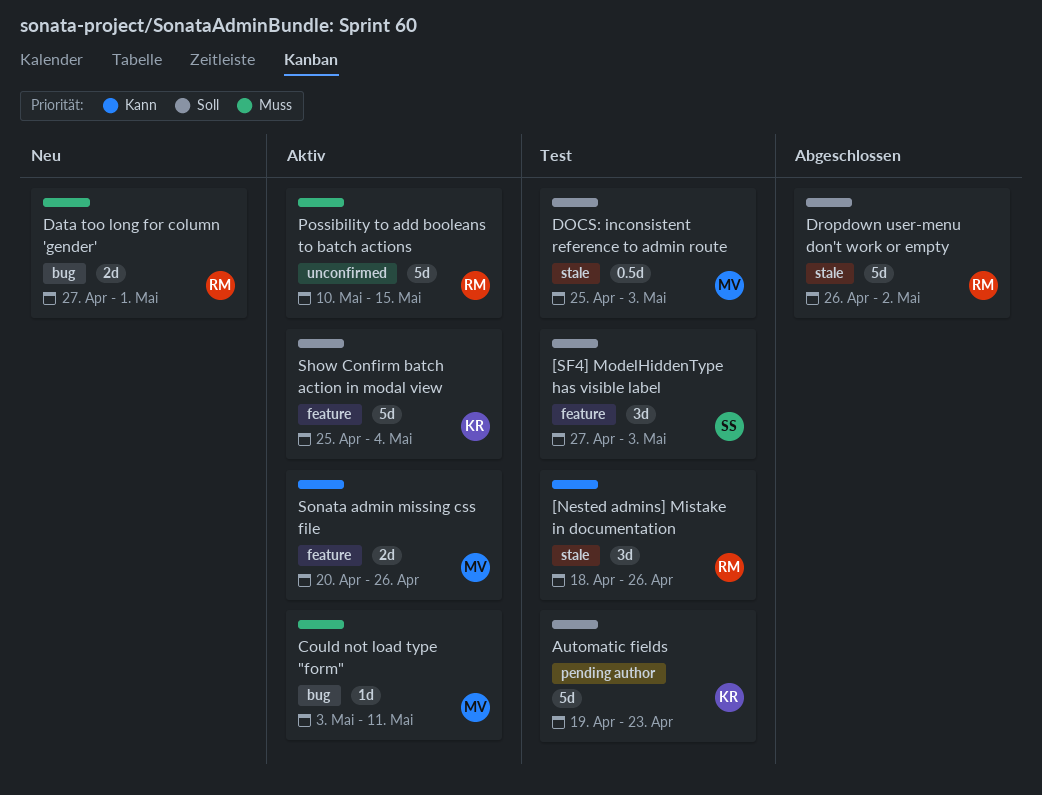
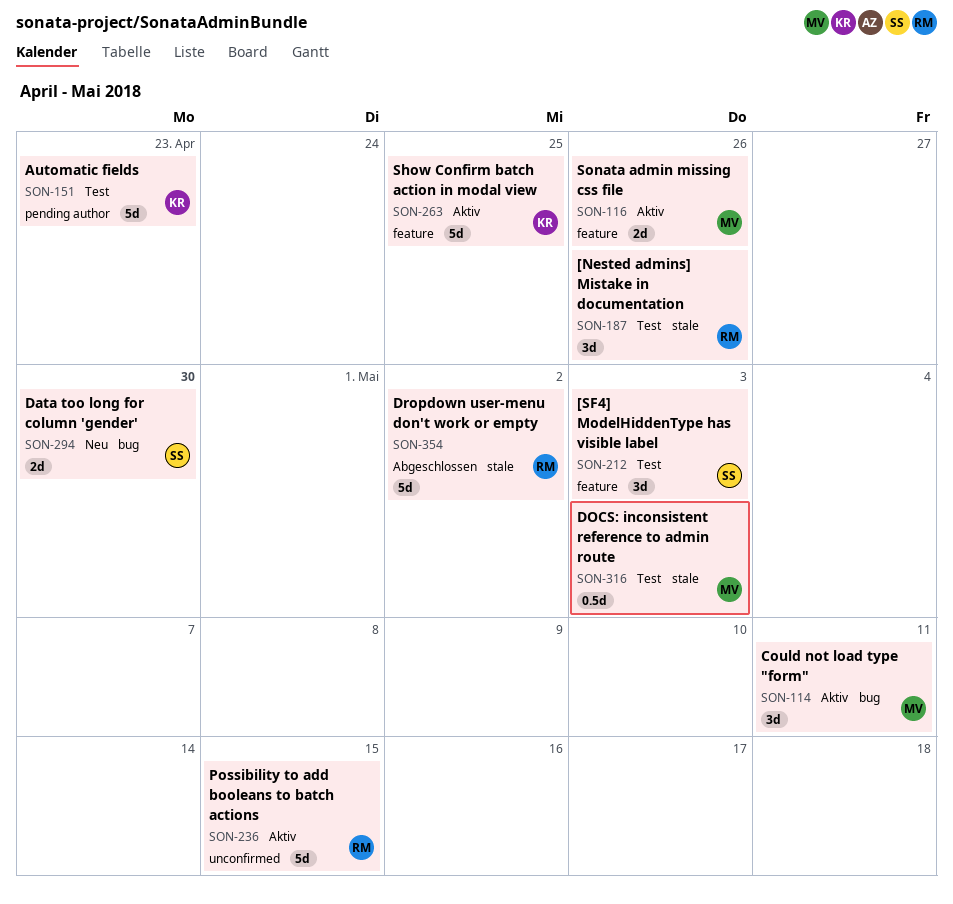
Could not load type "form", estimate: 1d -> 3d
Data too long for column 'gender', owner: RM -> SS
Data too long for column 'gender', due: May 1 -> Apr 30
Show Confirm batch action in modal view, due: May 4 -> Apr 25

